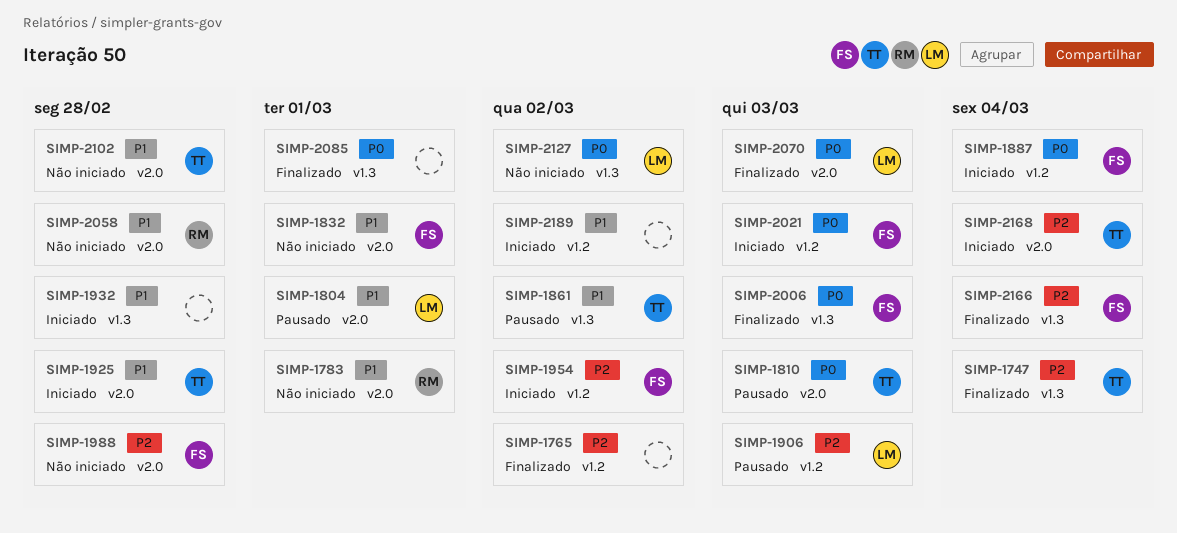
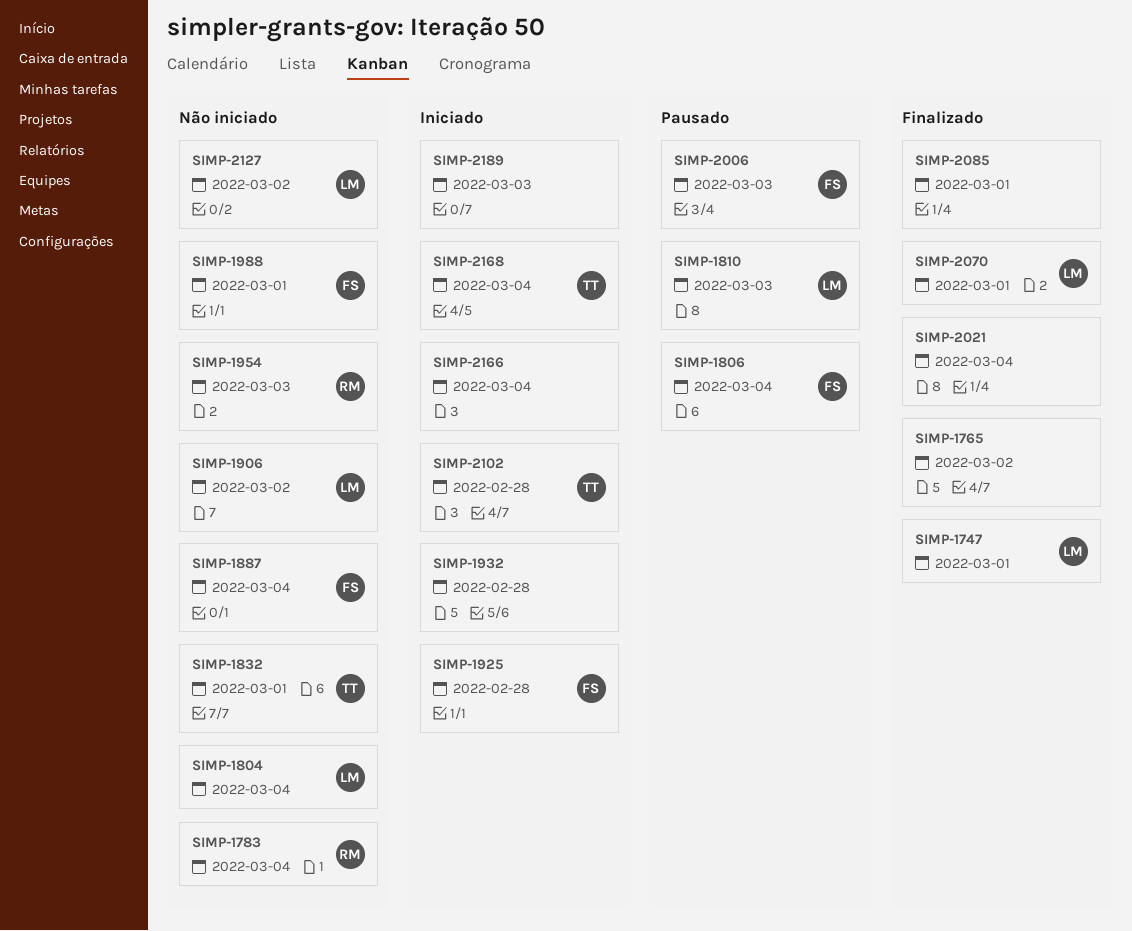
SIMP-1747, owner: TT -> LM
SIMP-1747, due: Mar 4 -> Mar 1
SIMP-1783, due: Mar 1 -> Mar 4
SIMP-1804, status: Pausado -> Não iniciado
SIMP-1804, due: Mar 1 -> Mar 4
SIMP-1806: none -> present
SIMP-1810, owner: TT -> LM
SIMP-1832, owner: FS -> TT
SIMP-1861: present -> none
SIMP-1887, status: Iniciado -> Não iniciado
SIMP-1906, status: Pausado -> Não iniciado
SIMP-1906, due: Mar 3 -> Mar 2
SIMP-1925, owner: TT -> FS
SIMP-1954, status: Iniciado -> Não iniciado
SIMP-1954, owner: FS -> RM
SIMP-1954, due: Mar 2 -> Mar 3
SIMP-1988, due: Feb 28 -> Mar 1
SIMP-2006, status: Finalizado -> Pausado
SIMP-2021, status: Iniciado -> Finalizado
SIMP-2021, owner: FS -> none
SIMP-2021, due: Mar 3 -> Mar 4
SIMP-2058: present -> none
SIMP-2070, due: Mar 3 -> Mar 1
SIMP-2102, status: Não iniciado -> Iniciado
SIMP-2166, status: Finalizado -> Iniciado
SIMP-2166, owner: FS -> none
SIMP-2189, due: Mar 2 -> Mar 3

